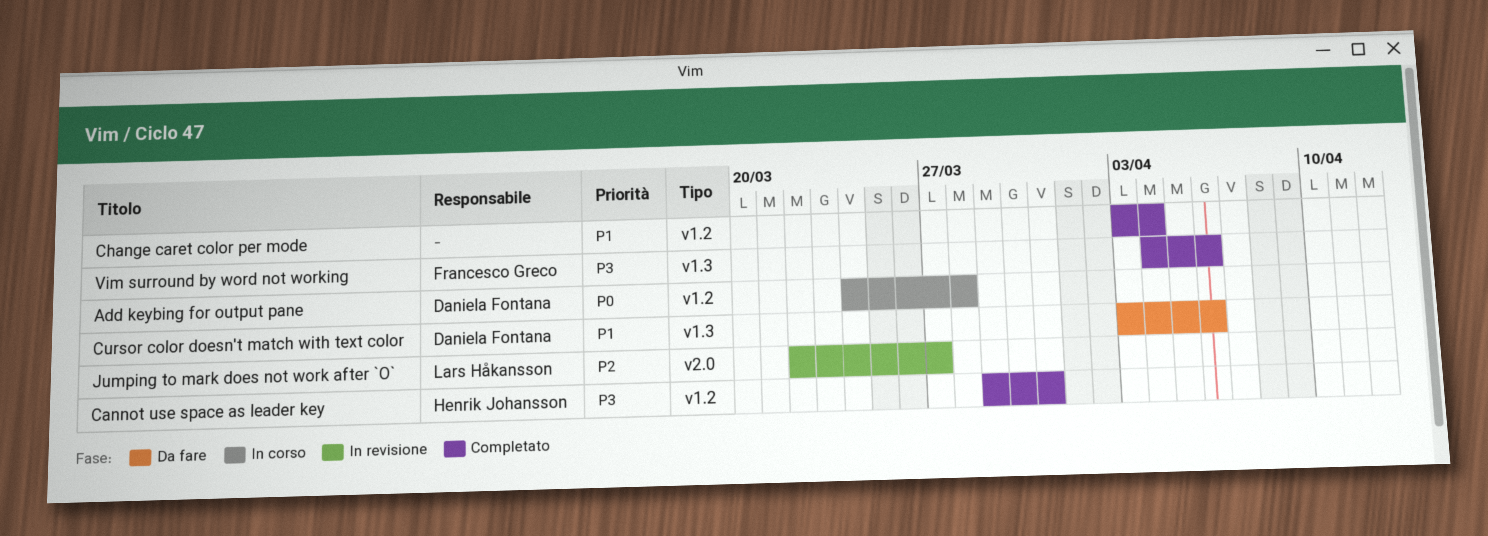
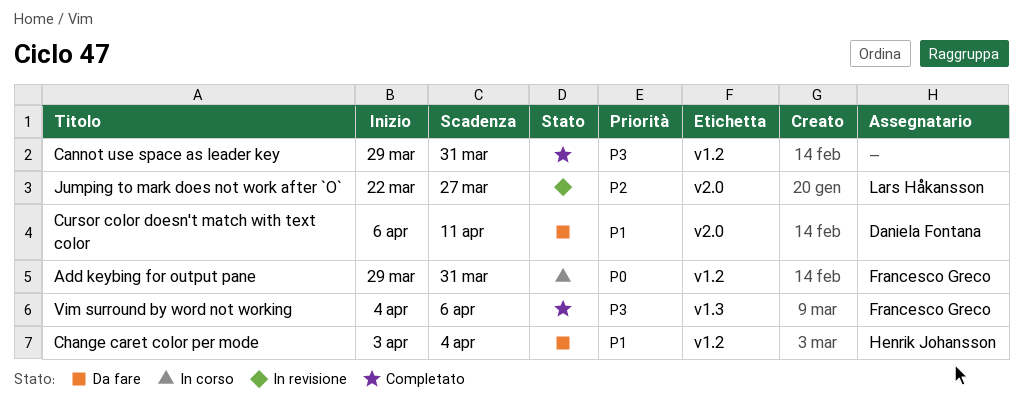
Add keybing for output pane, owner: Daniela Fontana -> Francesco Greco
Add keybing for output pane, start: Mar 24 -> Mar 29
Add keybing for output pane, due: Mar 28 -> Mar 31
Cannot use space as leader key, owner: Henrik Johansson -> none
Change caret color per mode, status: Completato -> Da fare
Change caret color per mode, owner: none -> Henrik Johansson
Cursor color doesn't match with text color, label: v1.3 -> v2.0
Cursor color doesn't match with text color, start: Apr 3 -> Apr 6
Cursor color doesn't match with text color, due: Apr 6 -> Apr 11

